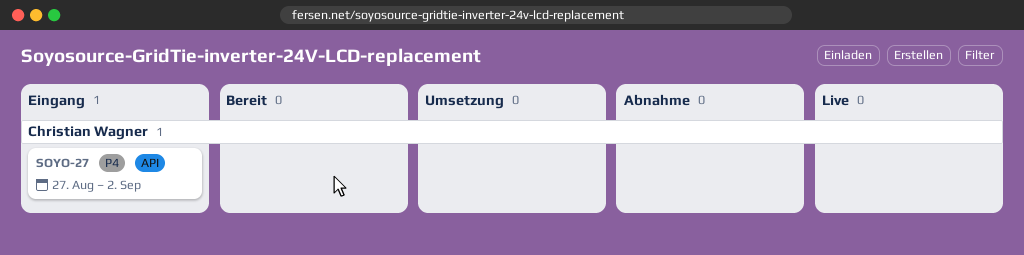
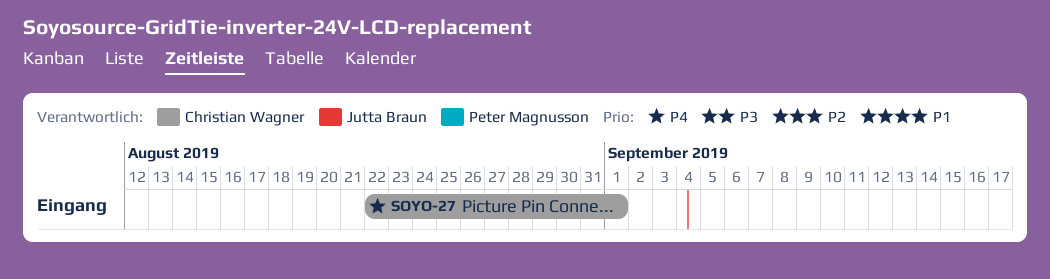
SOYO-27, start: Aug 27 -> Aug 22
SOYO-27, due: Sep 2 -> Sep 1

